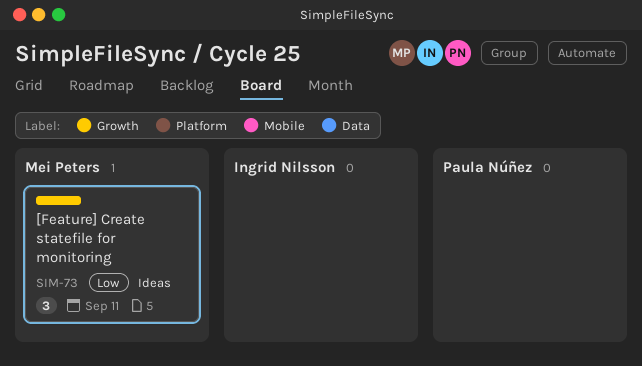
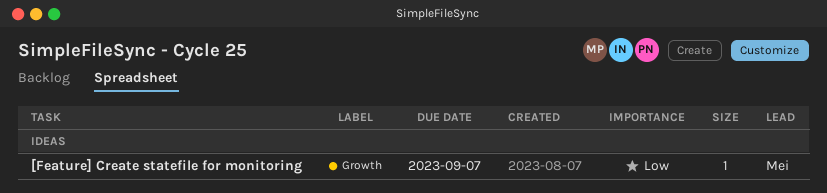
[Feature] Create statefile for monitoring, estimate: 3 -> 1
[Feature] Create statefile for monitoring, due: Sep 11 -> Sep 7

